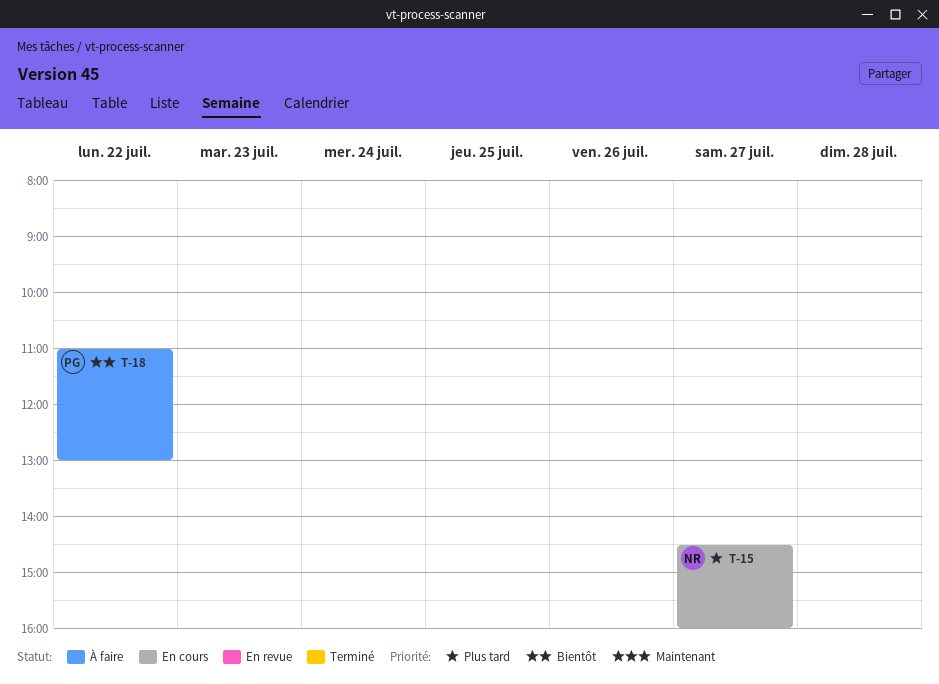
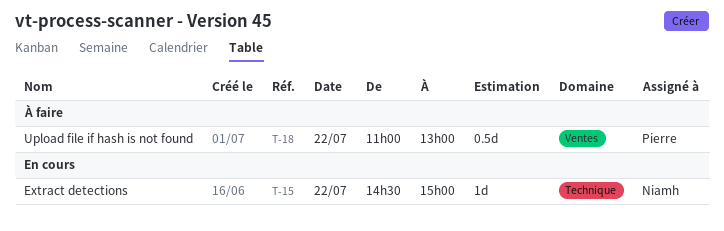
T-15, day: Jul 27 -> Jul 22
T-15, ends: 16:00 -> 15:00

